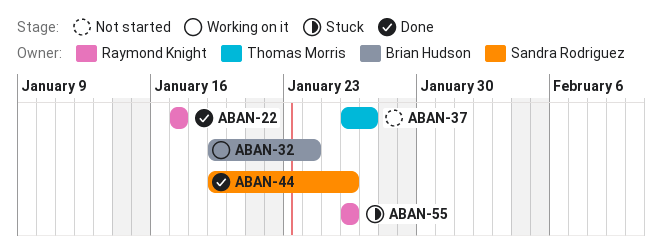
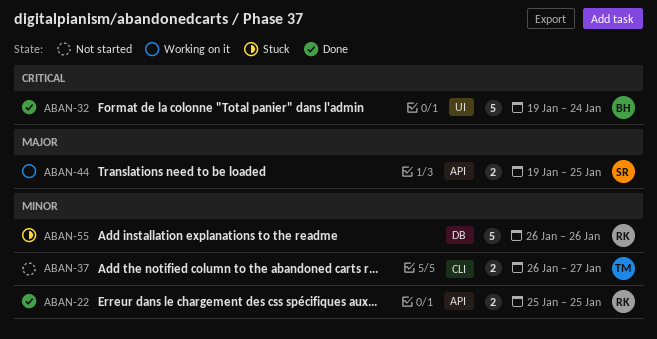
ABAN-22, start: Jan 17 -> Jan 25
ABAN-22, due: Jan 17 -> Jan 25
ABAN-32, status: Working on it -> Done
ABAN-44, status: Done -> Working on it
ABAN-44, due: Jan 26 -> Jan 25

